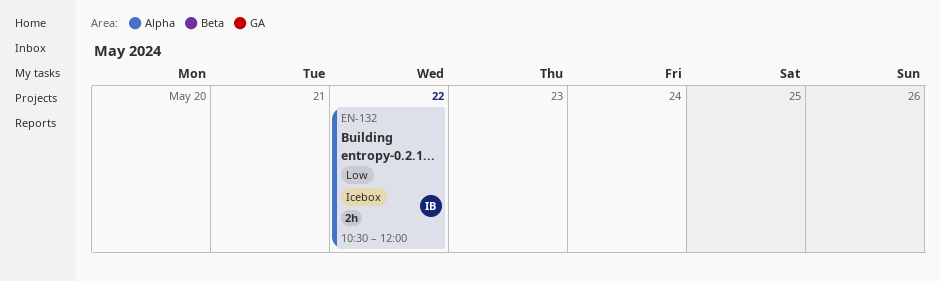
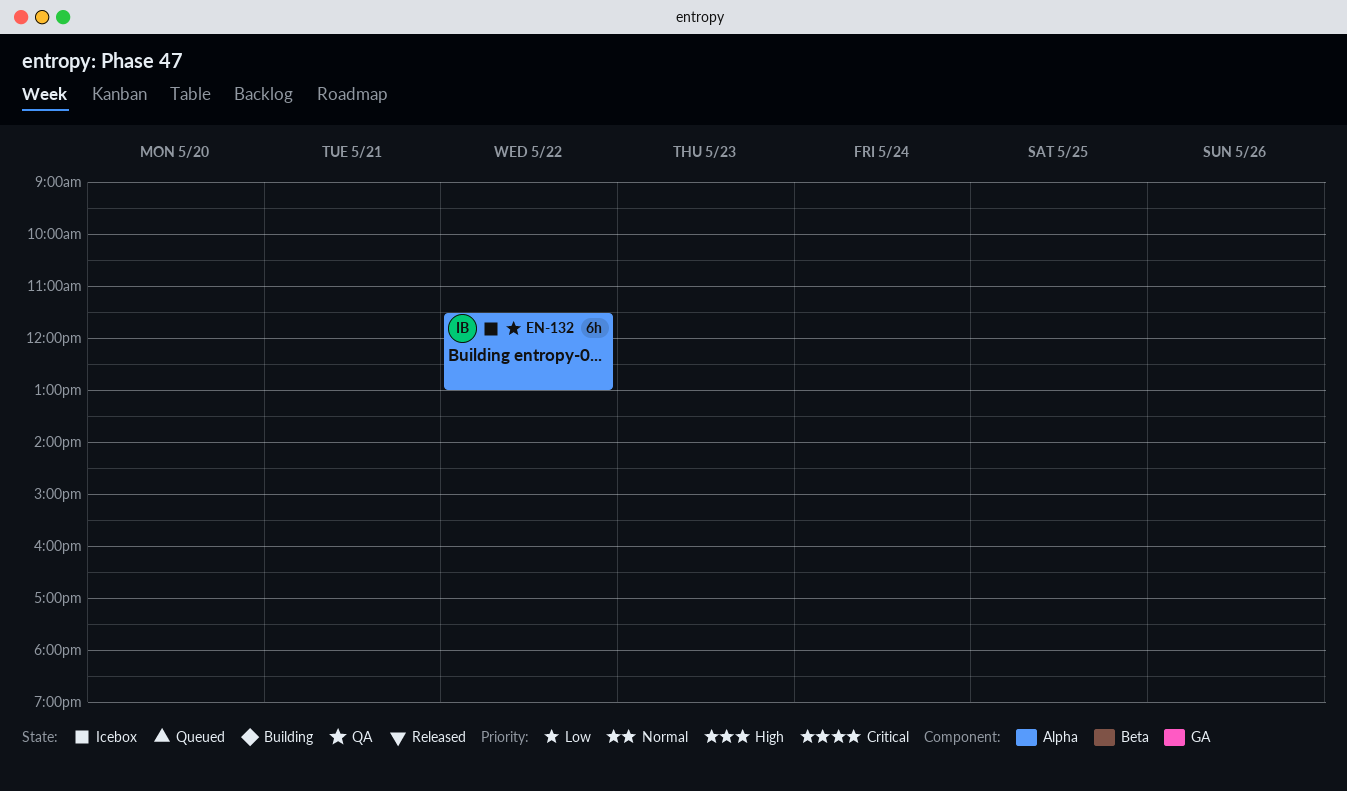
EN-132, estimate: 2h -> 6h
EN-132, begins: 10:30 -> 11:30
EN-132, ends: 12:00 -> 13:00

